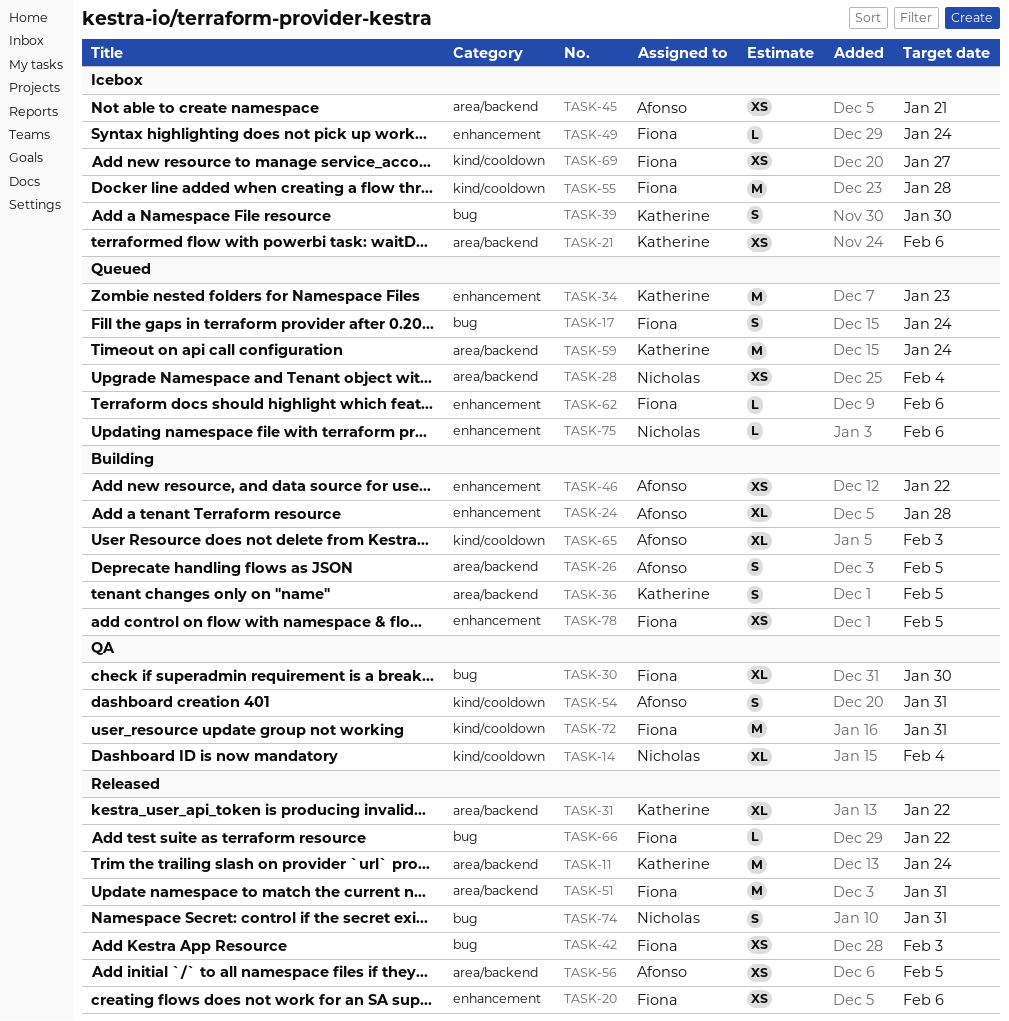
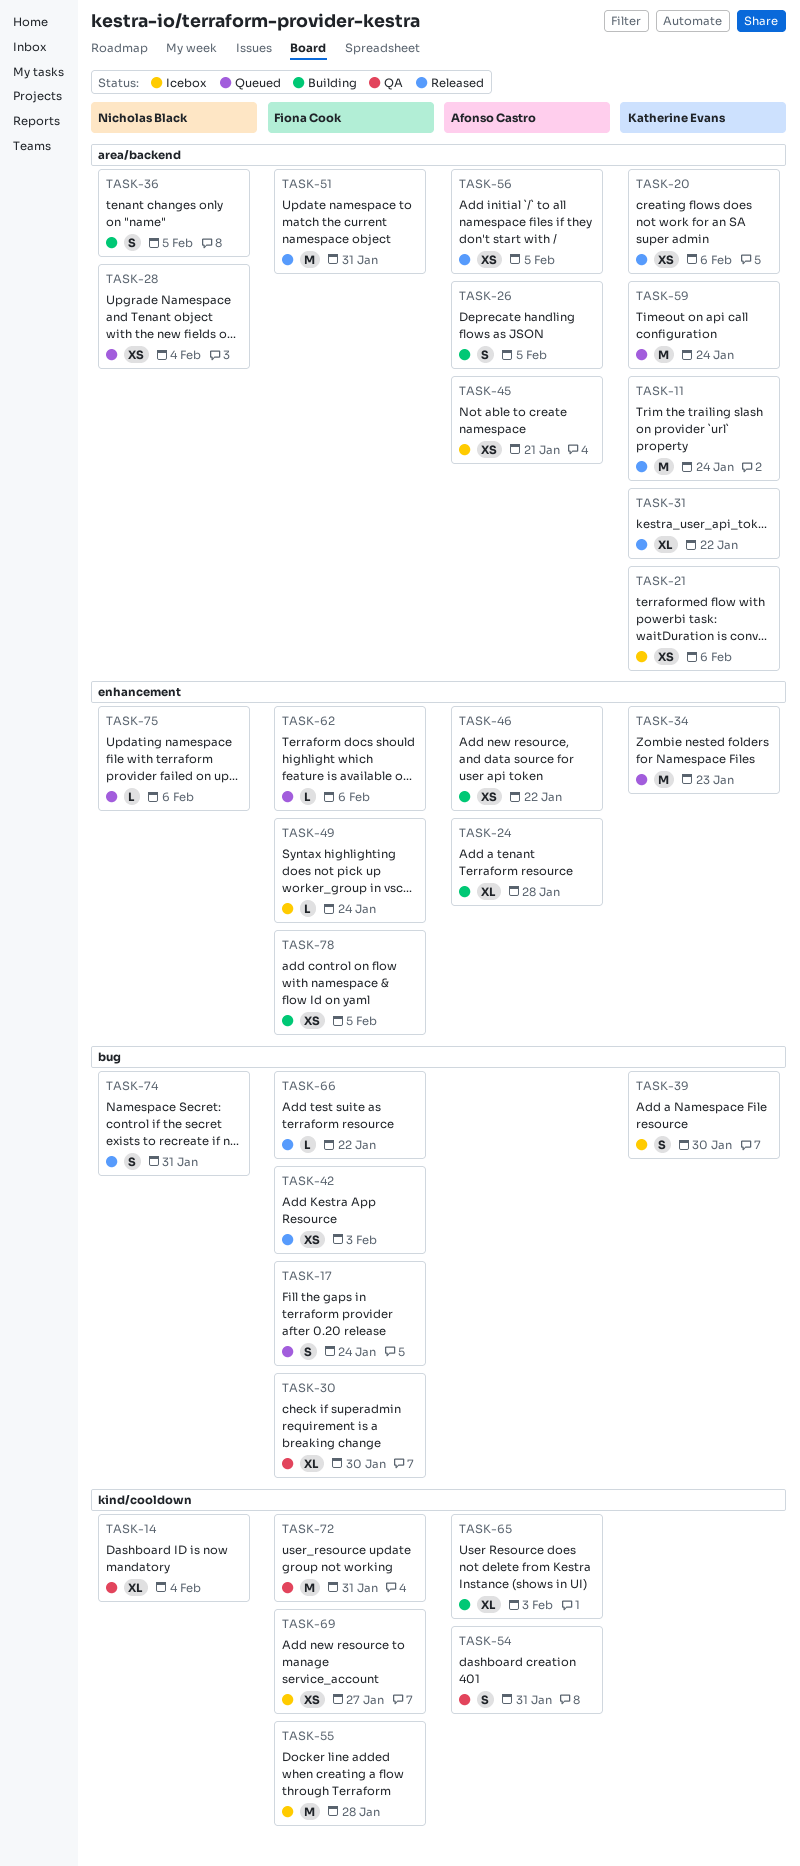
TASK-20, owner: Fiona Cook -> Katherine Evans
TASK-20, label: enhancement -> area/backend
TASK-36, owner: Katherine Evans -> Nicholas Black

